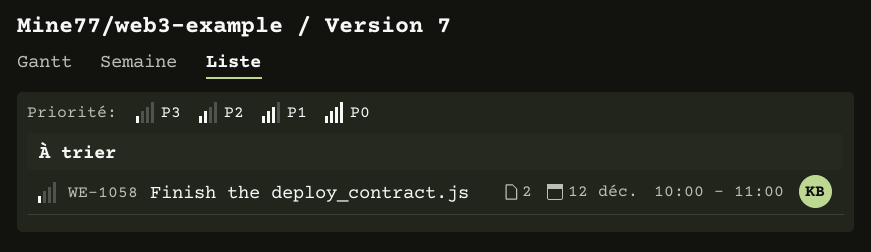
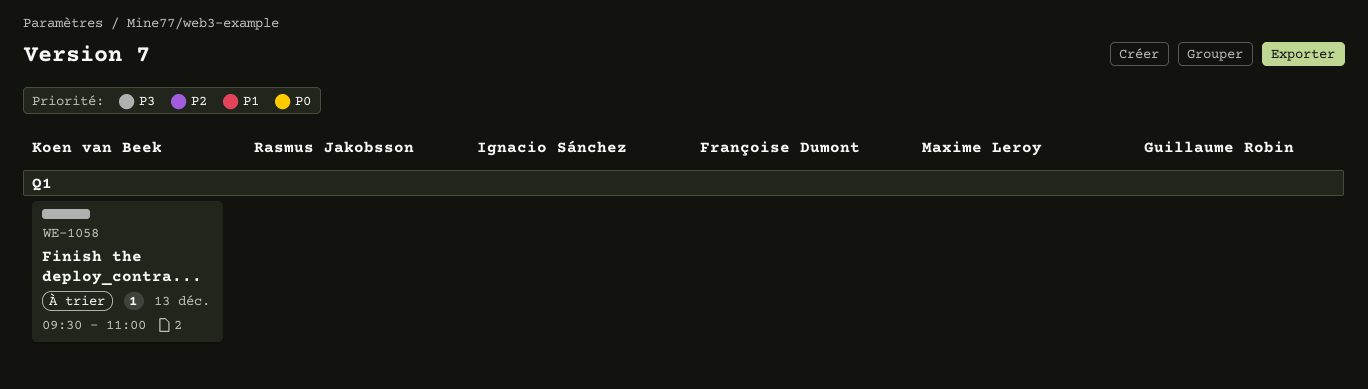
WE-1058, day: Dec 12 -> Dec 13
WE-1058, begins: 10:00 -> 09:30

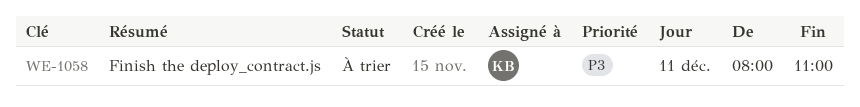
WE-1058, day: Dec 13 -> Dec 11
WE-1058, begins: 09:30 -> 08:00

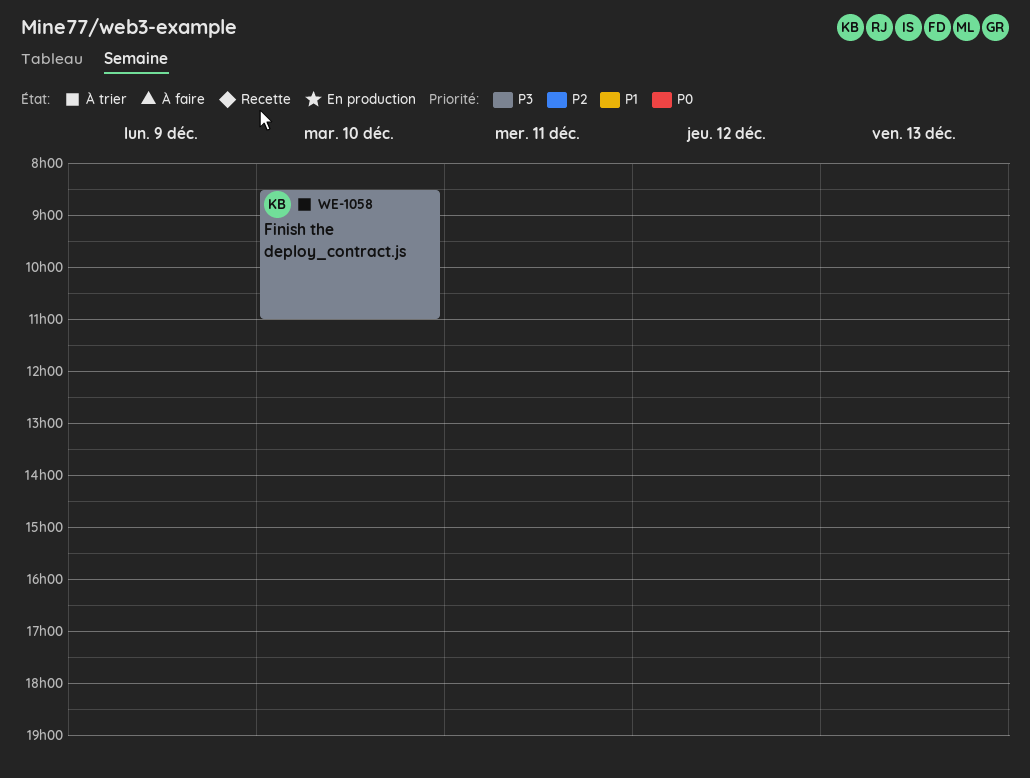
WE-1058, day: Dec 11 -> Dec 10
WE-1058, begins: 08:00 -> 08:30

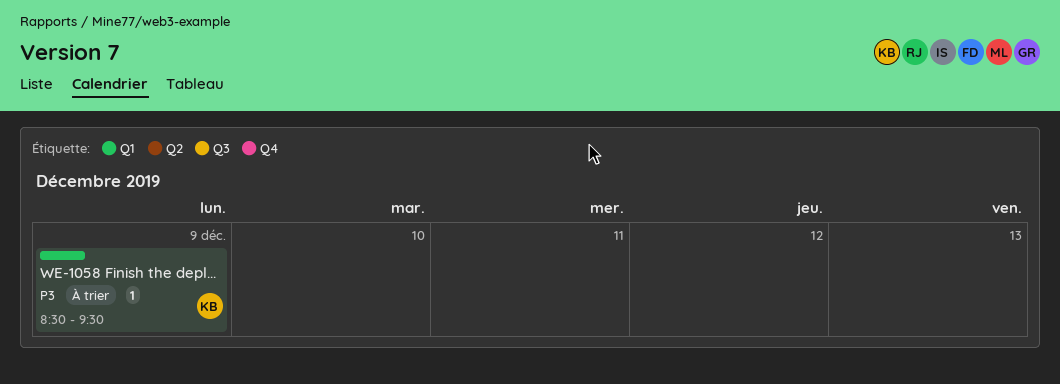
WE-1058, day: Dec 10 -> Dec 9
WE-1058, ends: 11:00 -> 09:30

